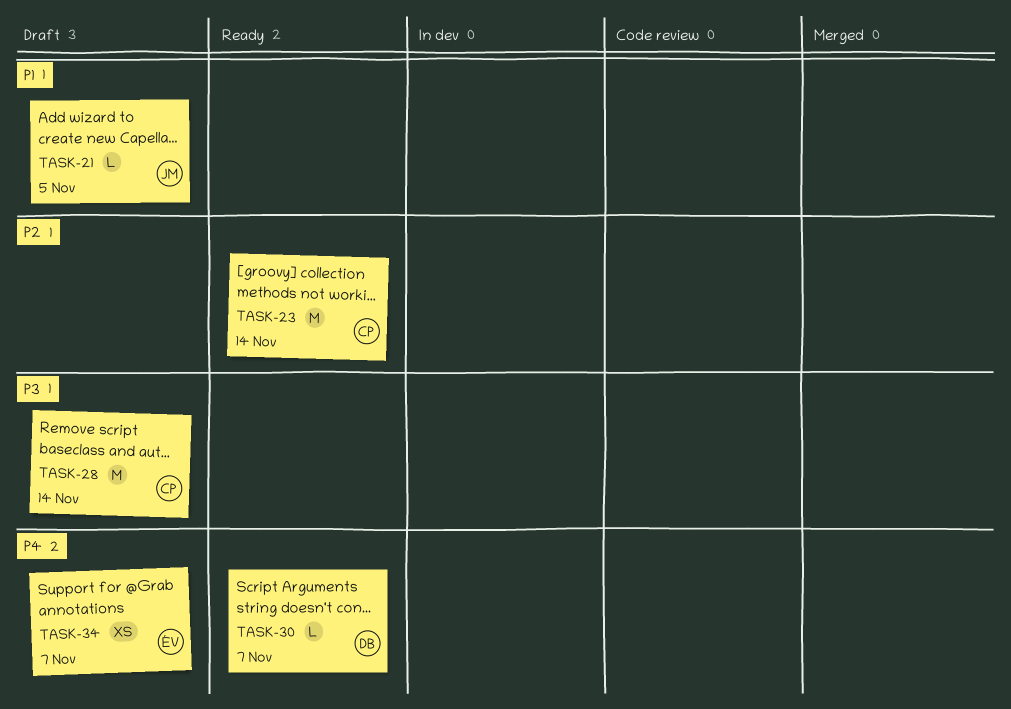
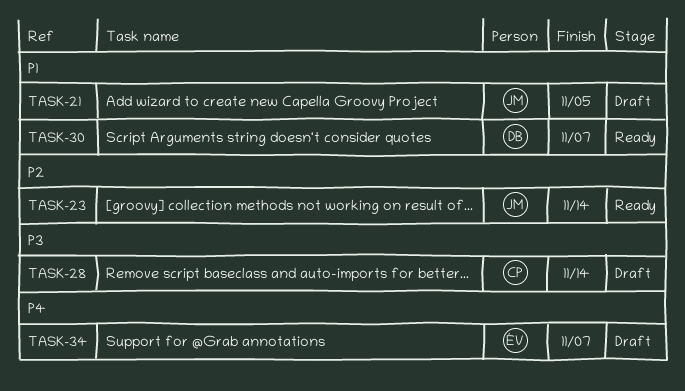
TASK-23, owner: CP -> JM
TASK-30, priority: P4 -> P1

